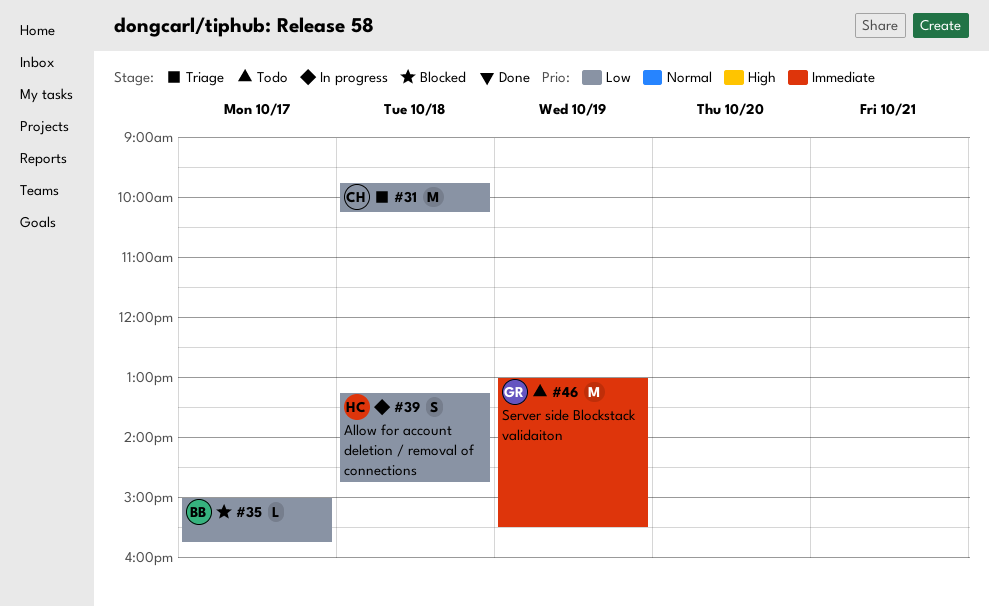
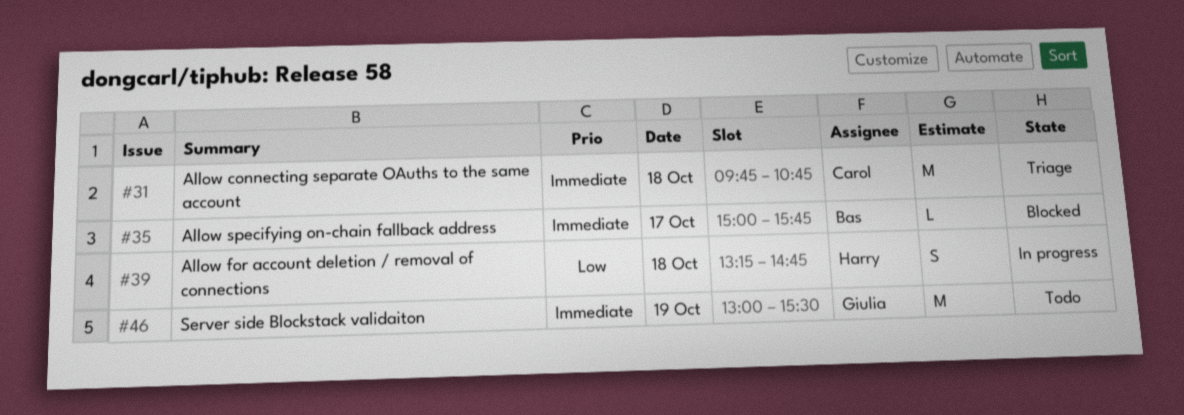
#31, priority: Low -> Immediate
#31, ends: 10:15 -> 10:45
#35, priority: Low -> Immediate

